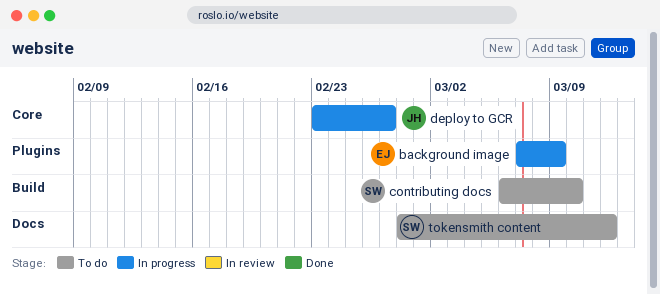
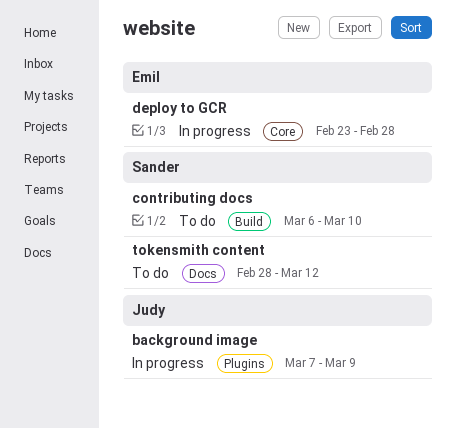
background image, owner: Emil -> Judy
deploy to GCR, owner: Judy -> Emil
deploy to GCR, due: Feb 27 -> Feb 28

